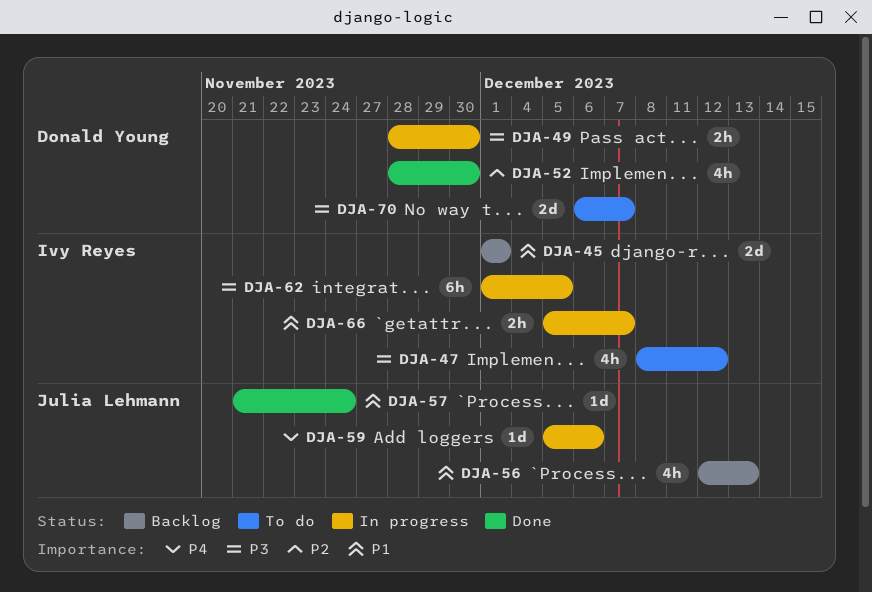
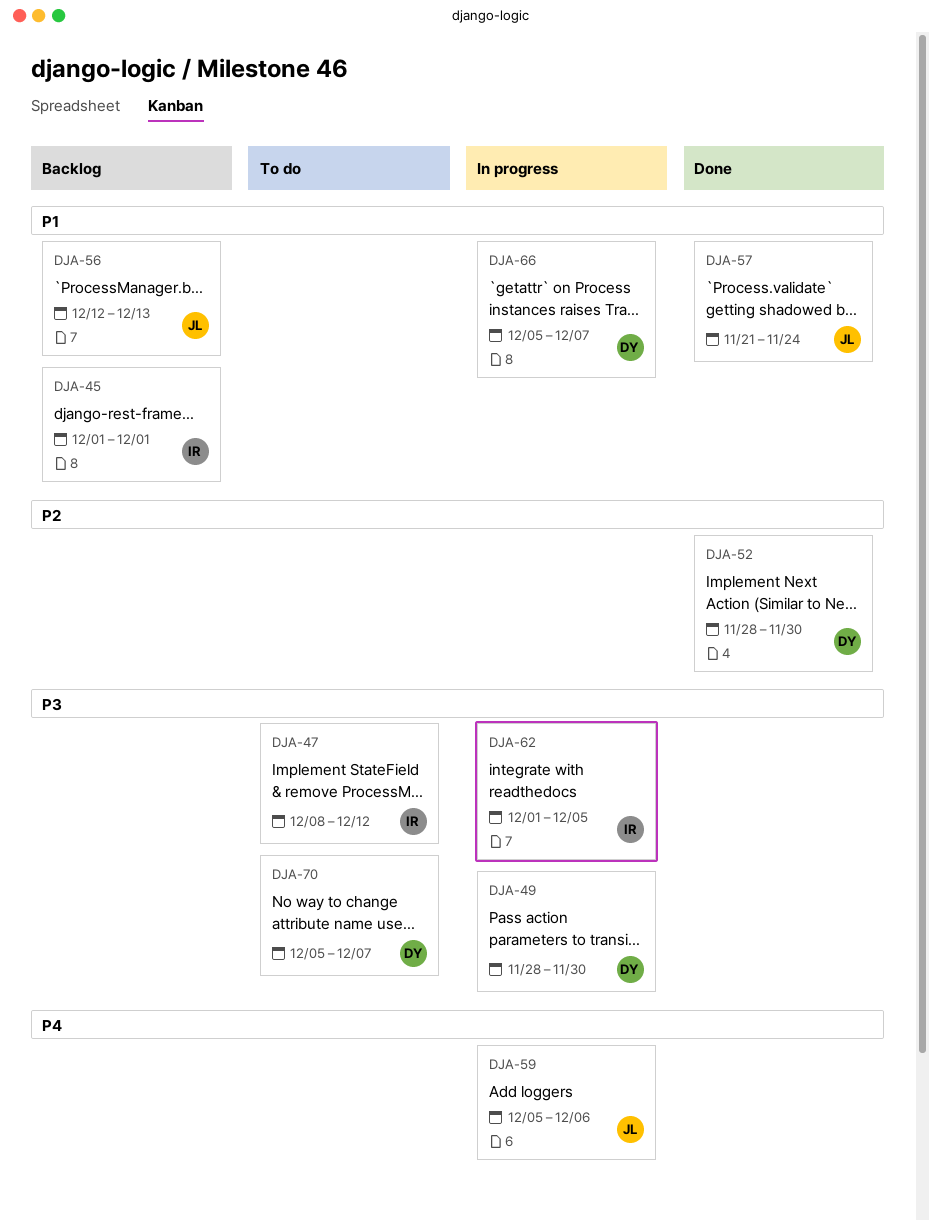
DJA-66, owner: Ivy Reyes -> Donald Young
DJA-70, start: Dec 6 -> Dec 5

